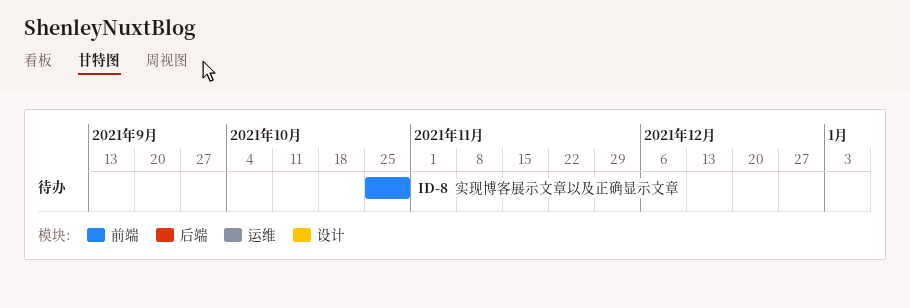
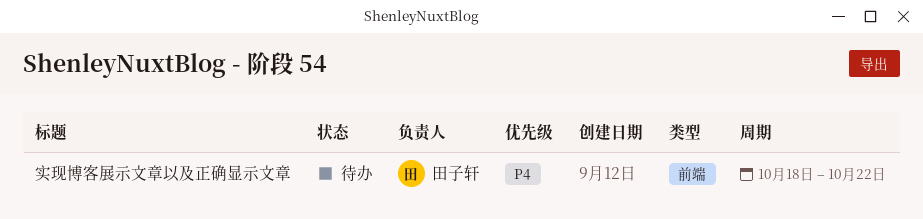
实现博客展示文章以及正确显示文章, start: Oct 25 -> Oct 18
实现博客展示文章以及正确显示文章, due: Oct 29 -> Oct 22

